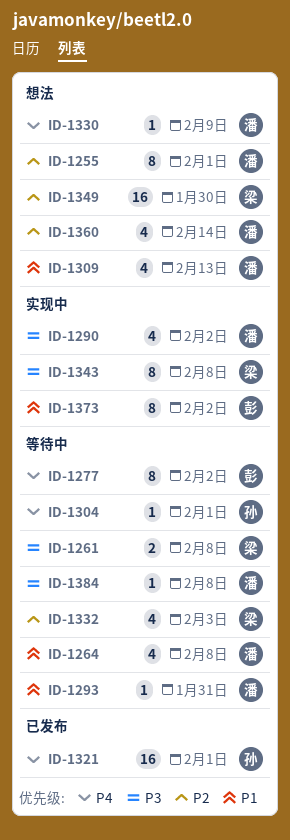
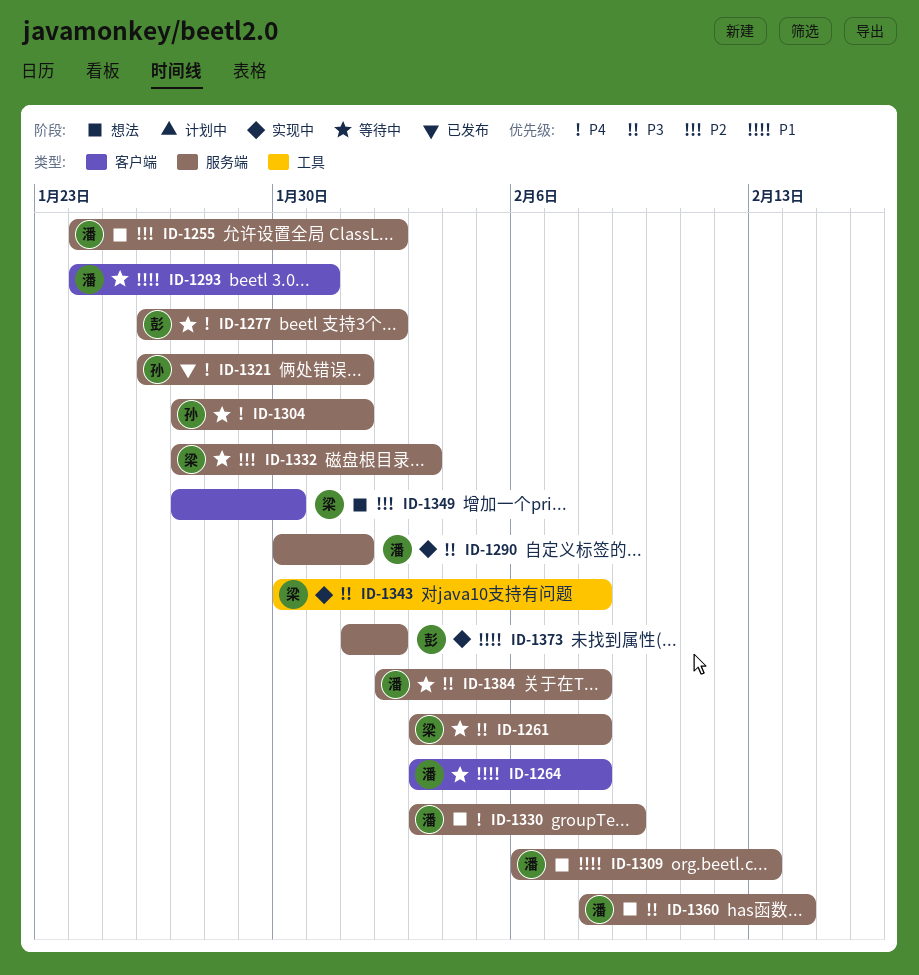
ID-1255, due: Feb 1 -> Feb 2
ID-1290, due: Feb 2 -> Feb 1
ID-1360, priority: P2 -> P3

